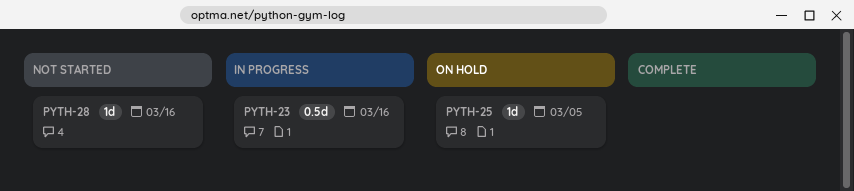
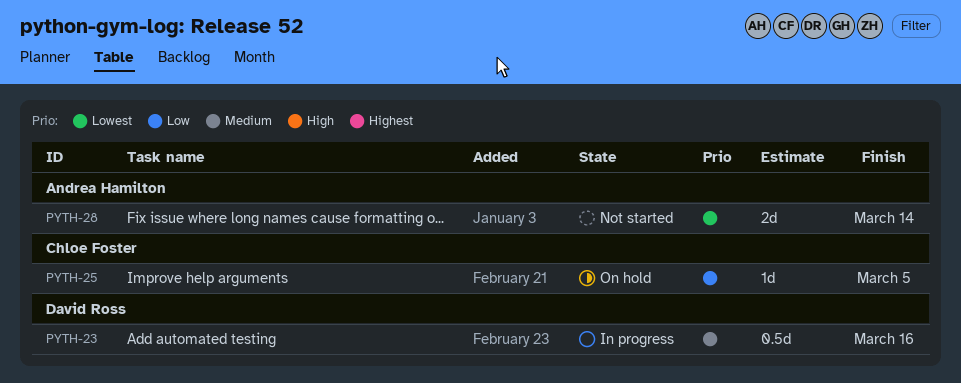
PYTH-28, estimate: 1d -> 2d
PYTH-28, due: Mar 16 -> Mar 14

